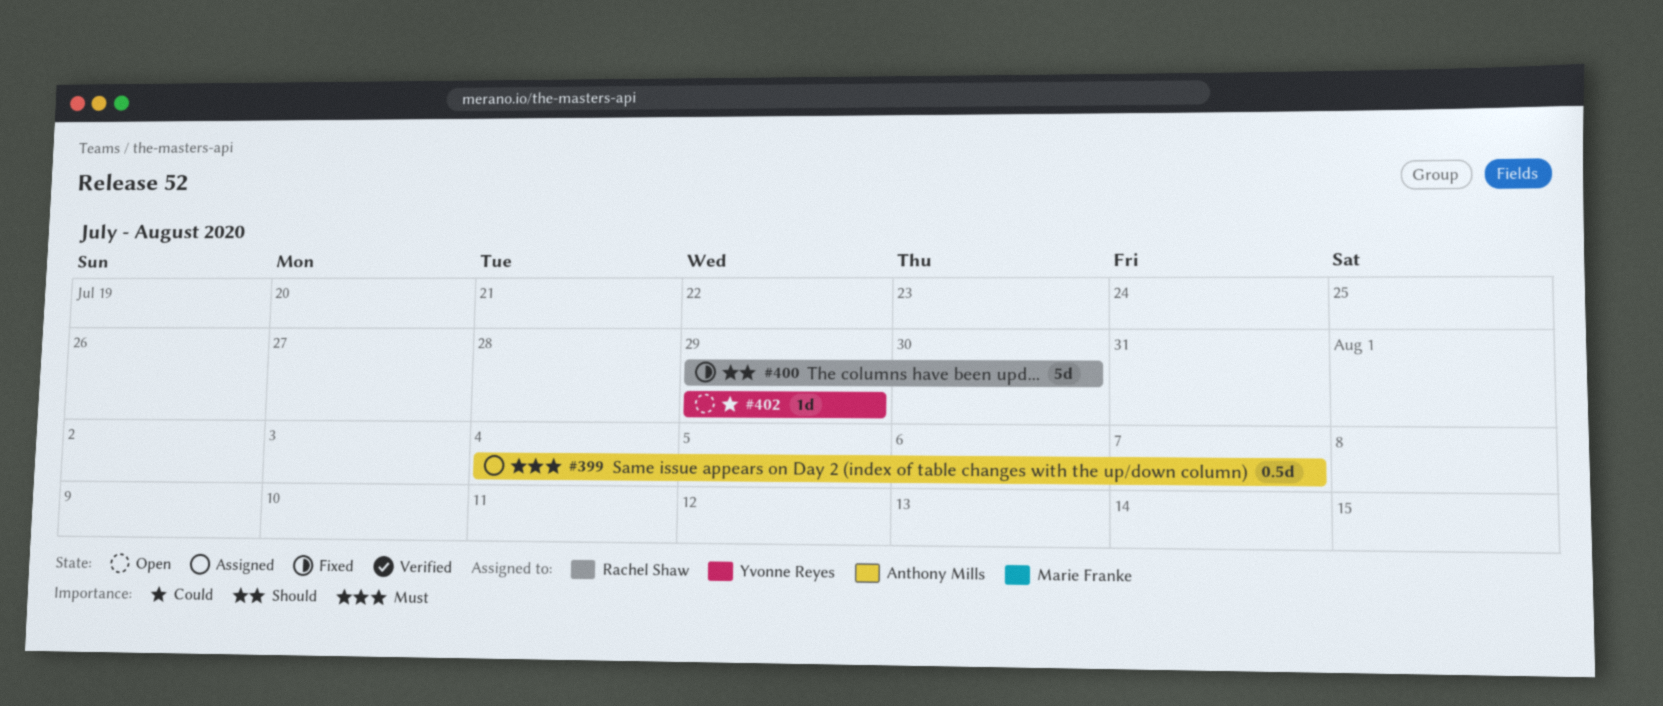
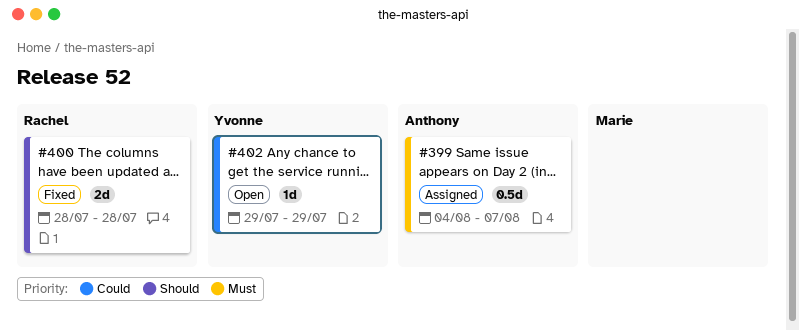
#400, estimate: 5d -> 2d
#400, start: Jul 29 -> Jul 28
#400, due: Jul 30 -> Jul 28

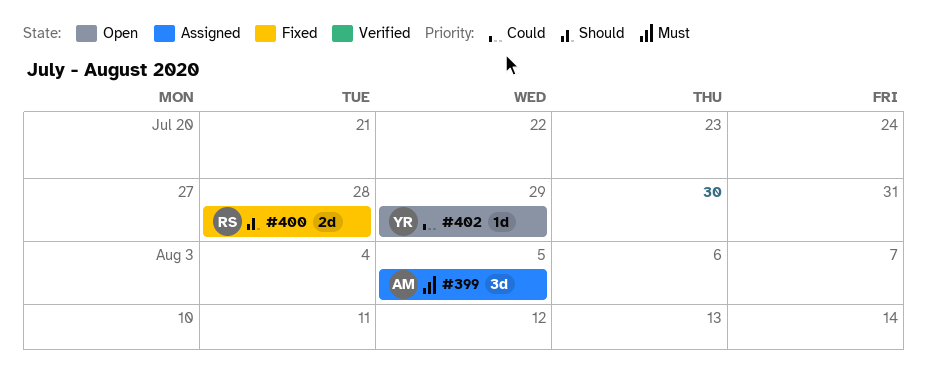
#399, estimate: 0.5d -> 3d
#399, start: Aug 4 -> Aug 5
#399, due: Aug 7 -> Aug 5

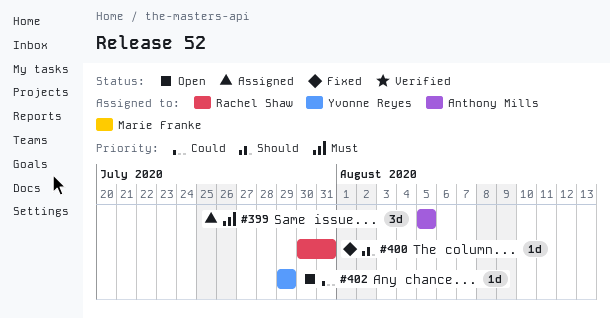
#400, estimate: 2d -> 1d
#400, start: Jul 28 -> Jul 30
#400, due: Jul 28 -> Jul 31

